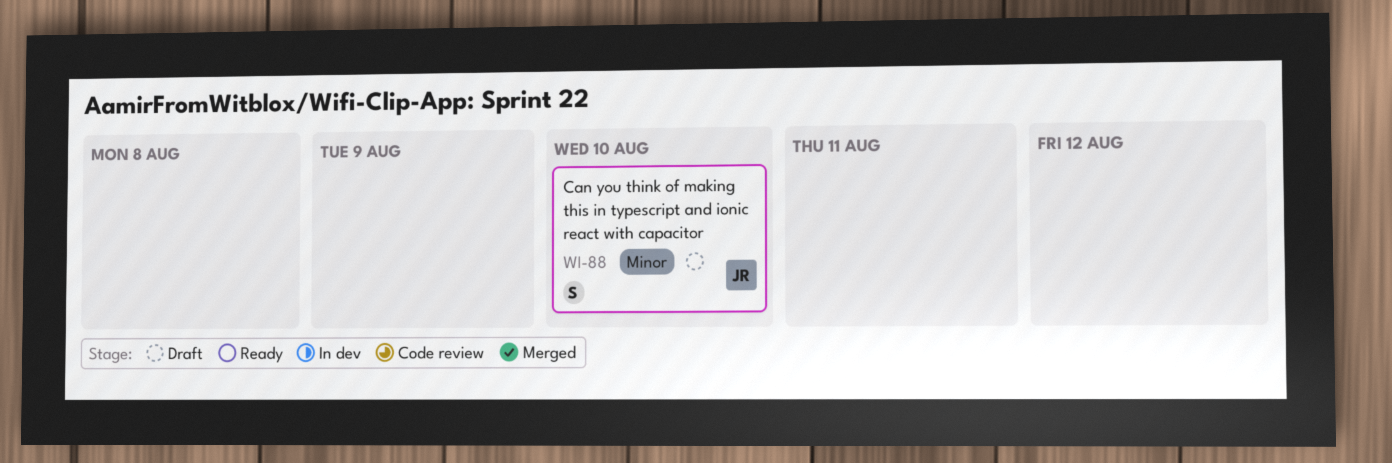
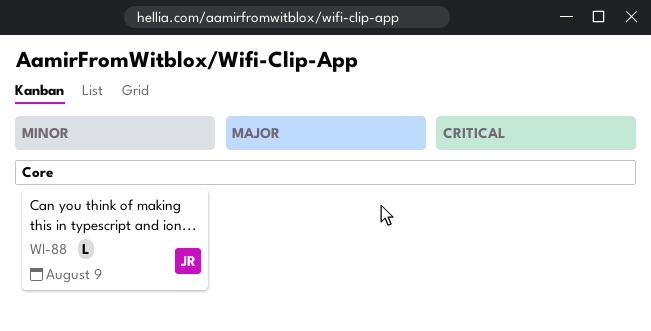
WI-88, estimate: S -> L
WI-88, due: Aug 10 -> Aug 9

